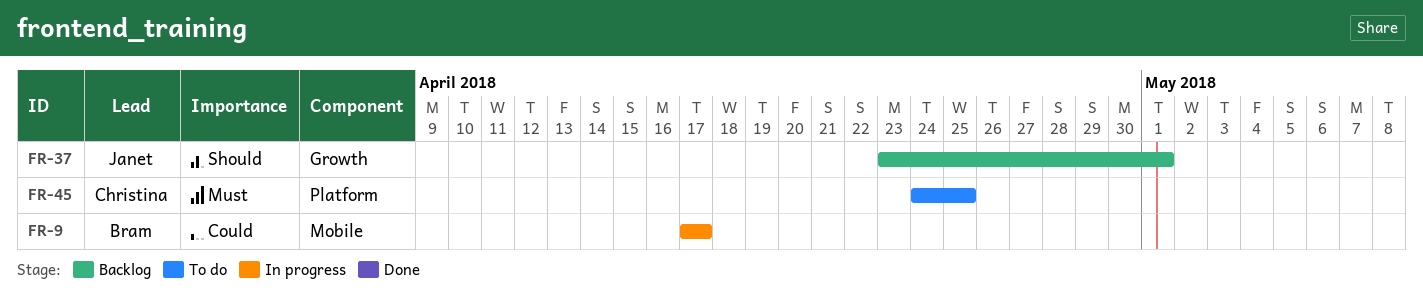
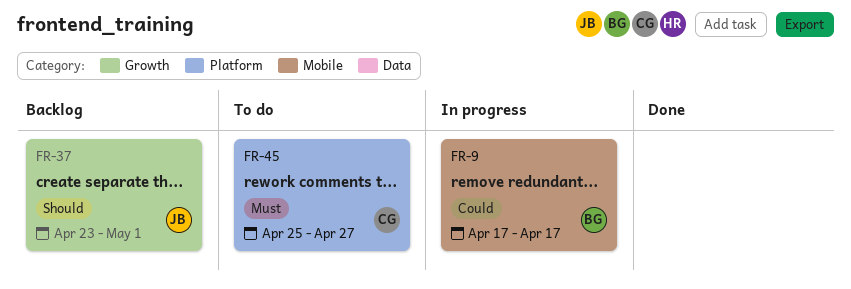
FR-45, start: Apr 24 -> Apr 25
FR-45, due: Apr 25 -> Apr 27

